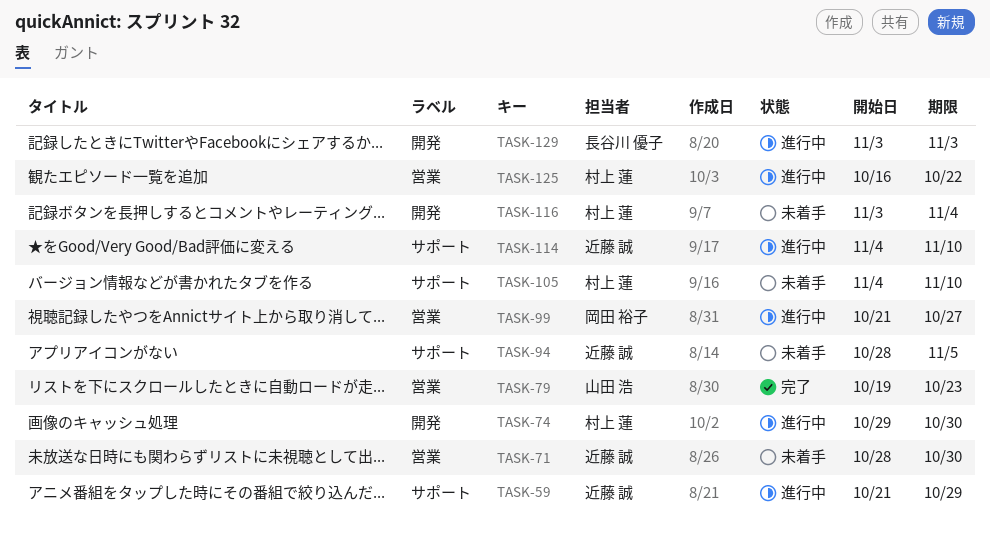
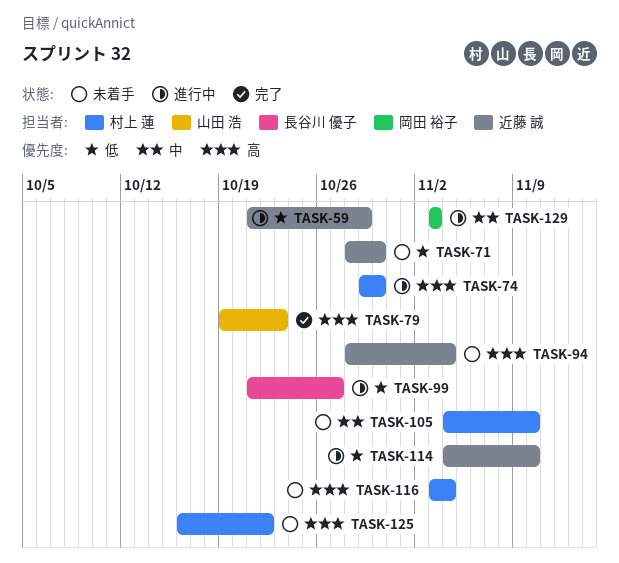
TASK-94, due: Nov 5 -> Nov 4
TASK-99, owner: 岡田 裕子 -> 長谷川 優子
TASK-125, status: 進行中 -> 未着手
TASK-129, owner: 長谷川 優子 -> 岡田 裕子

